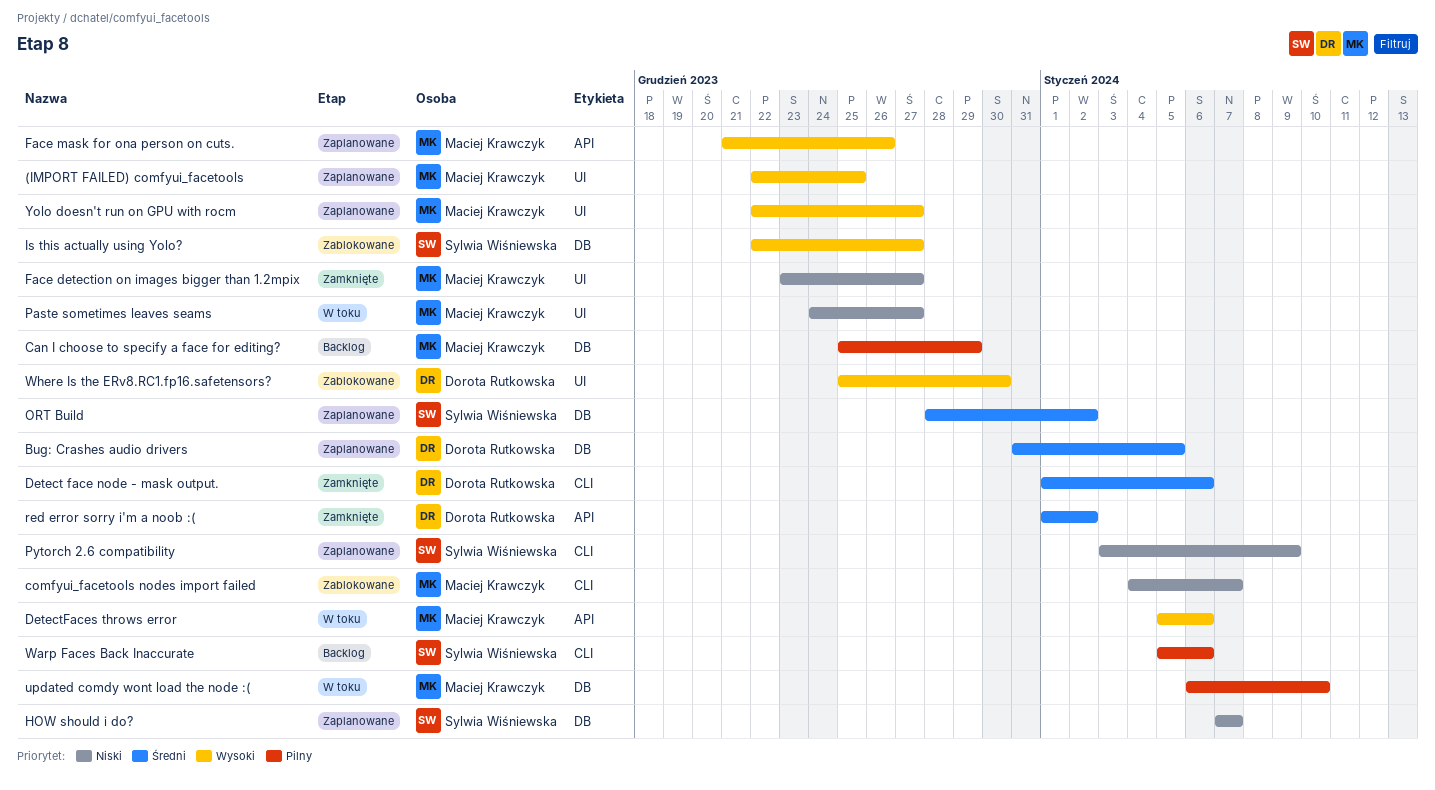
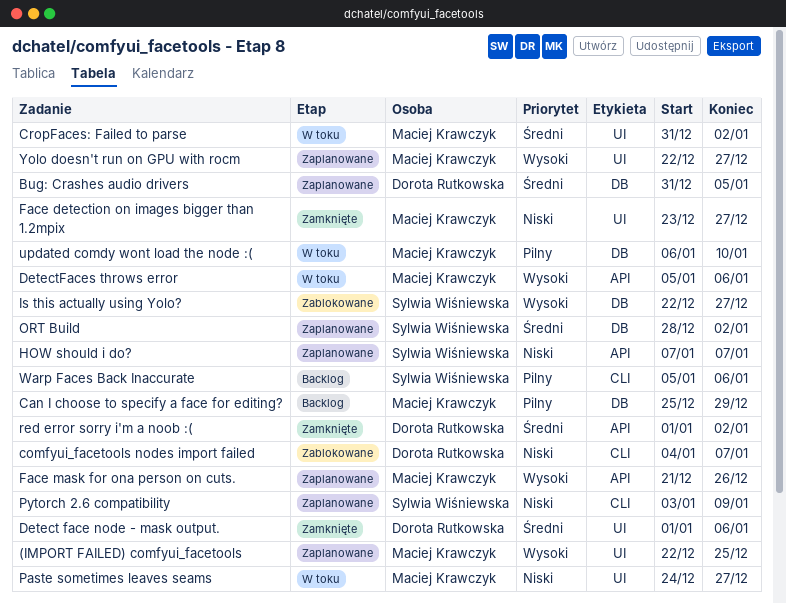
comfyui_facetools nodes import failed, owner: Maciej Krawczyk -> Dorota Rutkowska
CropFaces: Failed to parse: none -> present
Detect face node - mask output., label: CLI -> UI
HOW should i do?, label: DB -> API
Where Is the ERv8.RC1.fp16.safetensors?: present -> none

